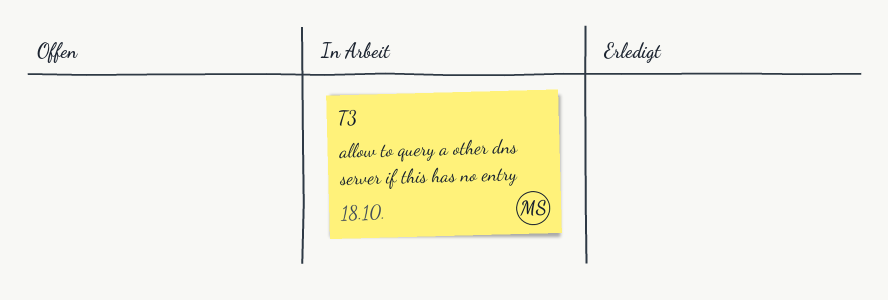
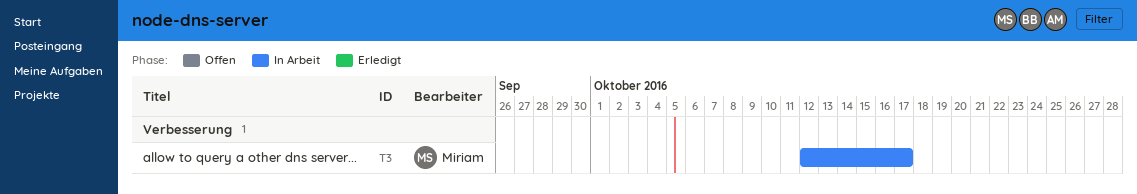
T3, due: Oct 18 -> Oct 17

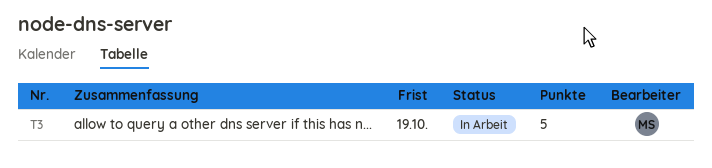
T3, due: Oct 17 -> Oct 19

